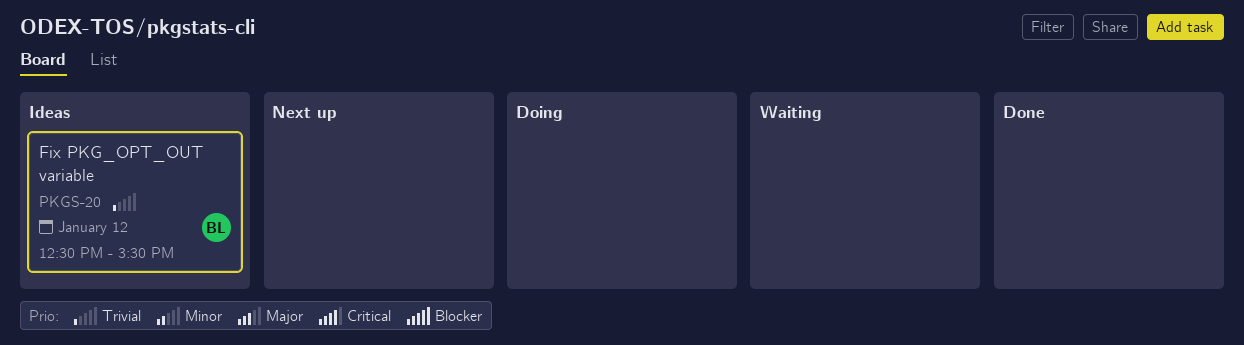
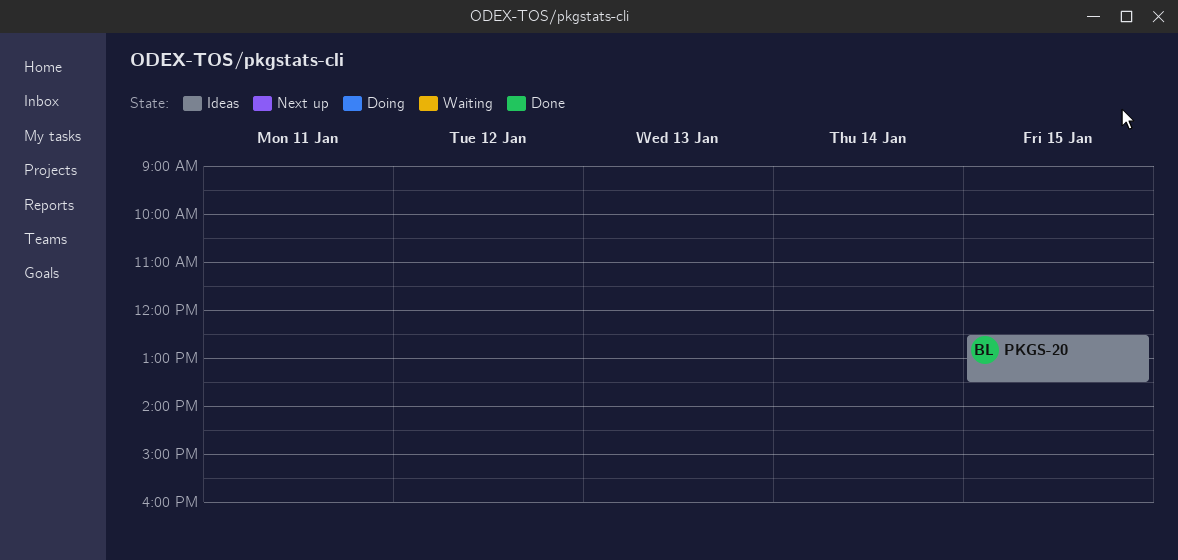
PKGS-20, day: Jan 12 -> Jan 15
PKGS-20, ends: 15:30 -> 13:30

